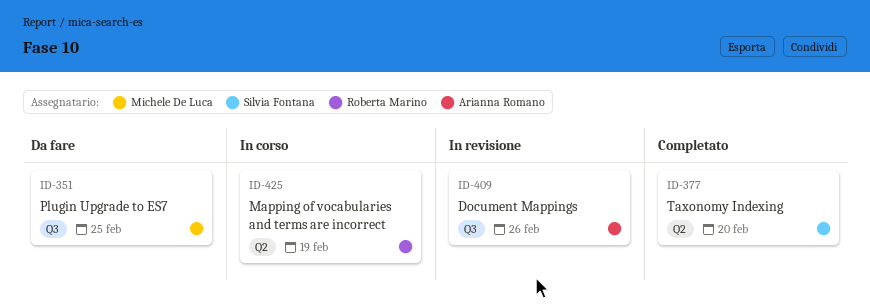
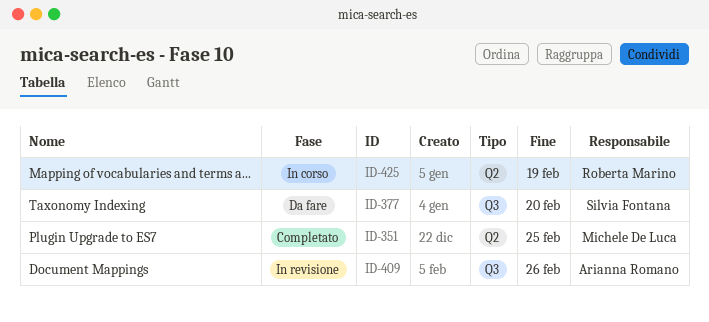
ID-351, status: Da fare -> Completato
ID-351, label: Q3 -> Q2
ID-377, status: Completato -> Da fare
ID-377, label: Q2 -> Q3

